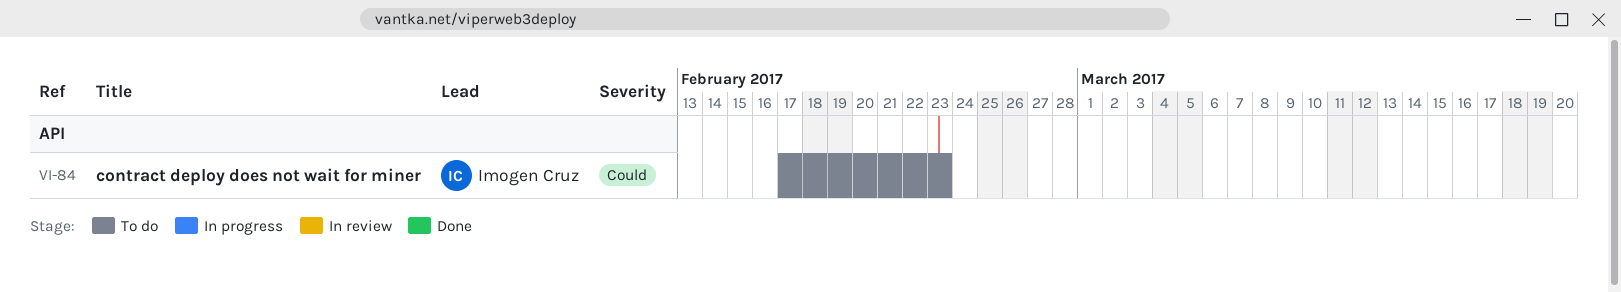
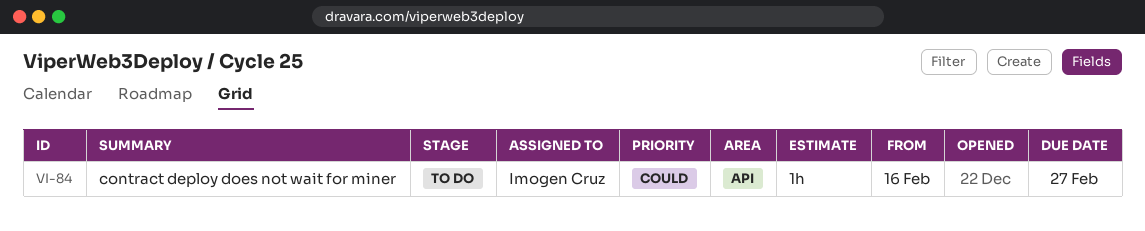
VI-84, start: Feb 17 -> Feb 16
VI-84, due: Feb 23 -> Feb 27

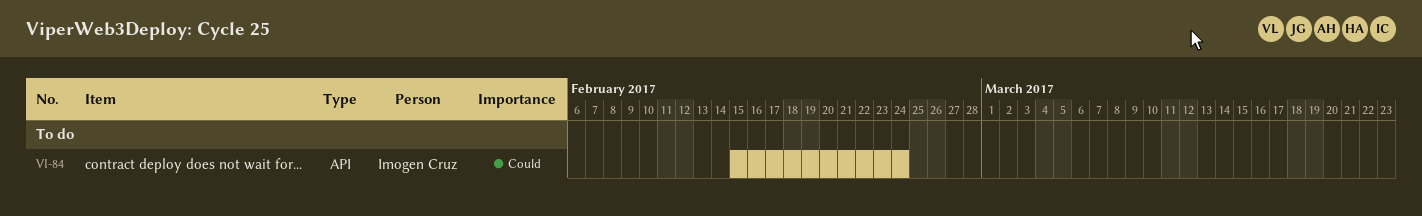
VI-84, start: Feb 16 -> Feb 15
VI-84, due: Feb 27 -> Feb 24

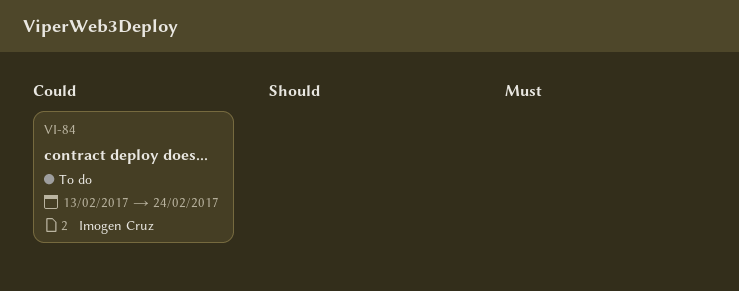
VI-84, start: Feb 15 -> Feb 13

